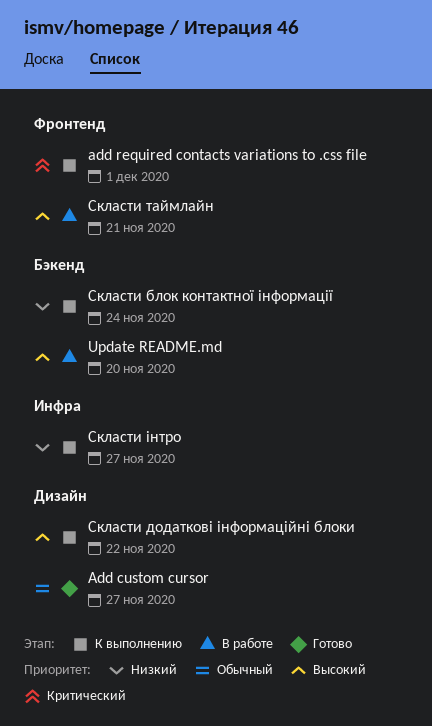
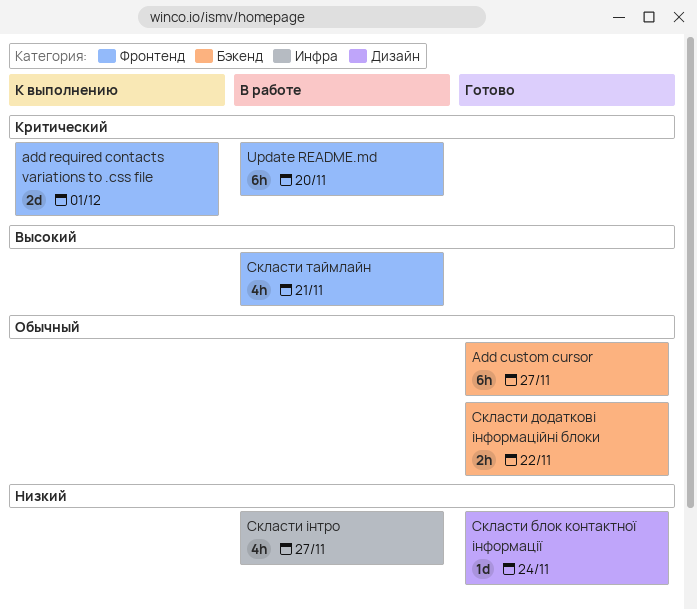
Add custom cursor, label: Дизайн -> Бэкенд
Update README.md, priority: Высокий -> Критический
Update README.md, label: Бэкенд -> Фронтенд
Скласти блок контактної інформації, status: К выполнению -> Готово
Скласти блок контактної інформації, label: Бэкенд -> Дизайн
Скласти додаткові інформаційні блоки, status: К выполнению -> Готово
Скласти додаткові інформаційні блоки, priority: Высокий -> Обычный
Скласти додаткові інформаційні блоки, label: Дизайн -> Бэкенд
Скласти інтро, status: К выполнению -> В работе

